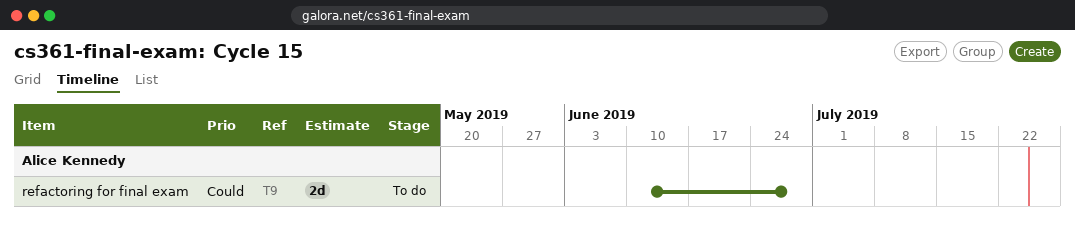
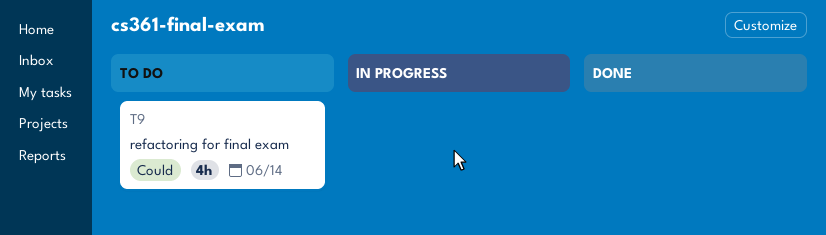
T9, estimate: 2d -> 4h
T9, due: Jun 28 -> Jun 14

